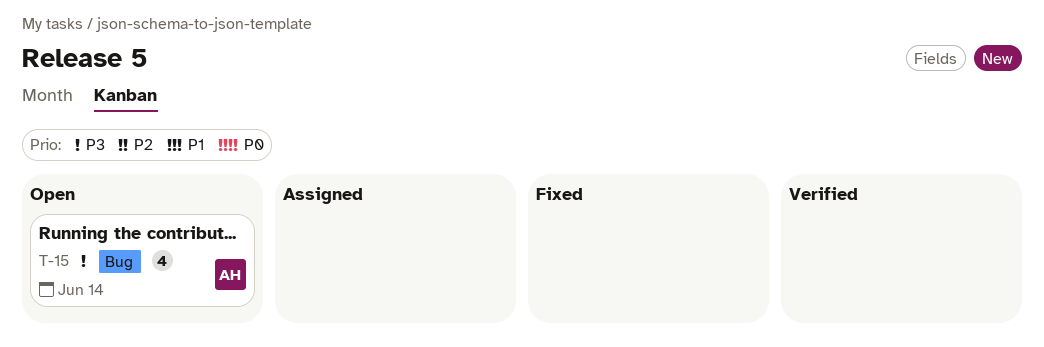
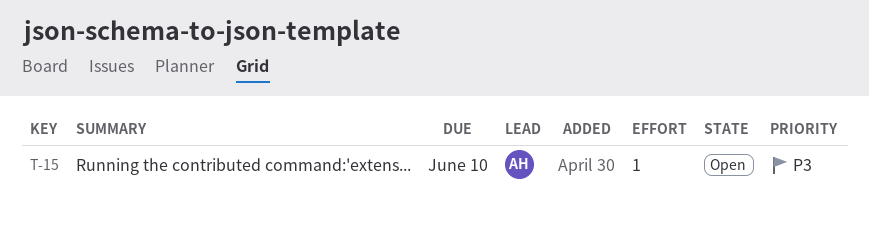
T-15, estimate: 4 -> 1
T-15, due: Jun 14 -> Jun 10

